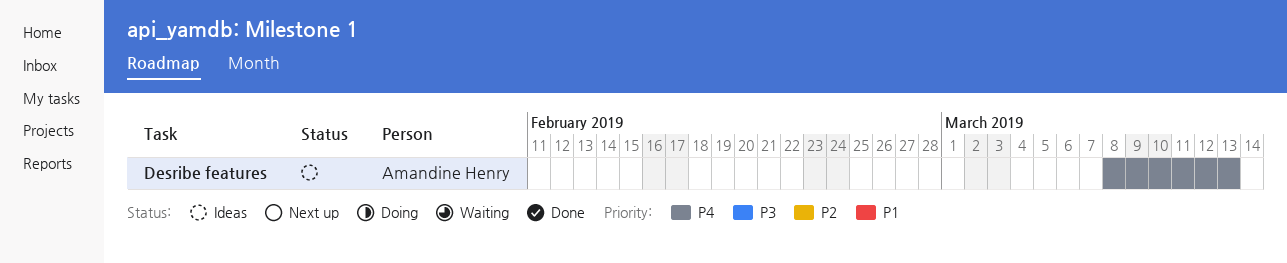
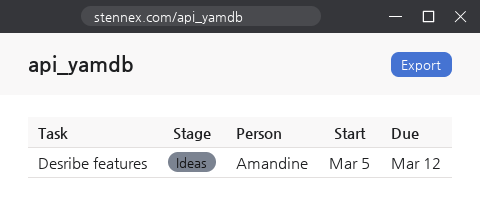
Desribe features, start: Mar 8 -> Mar 5
Desribe features, due: Mar 13 -> Mar 12

